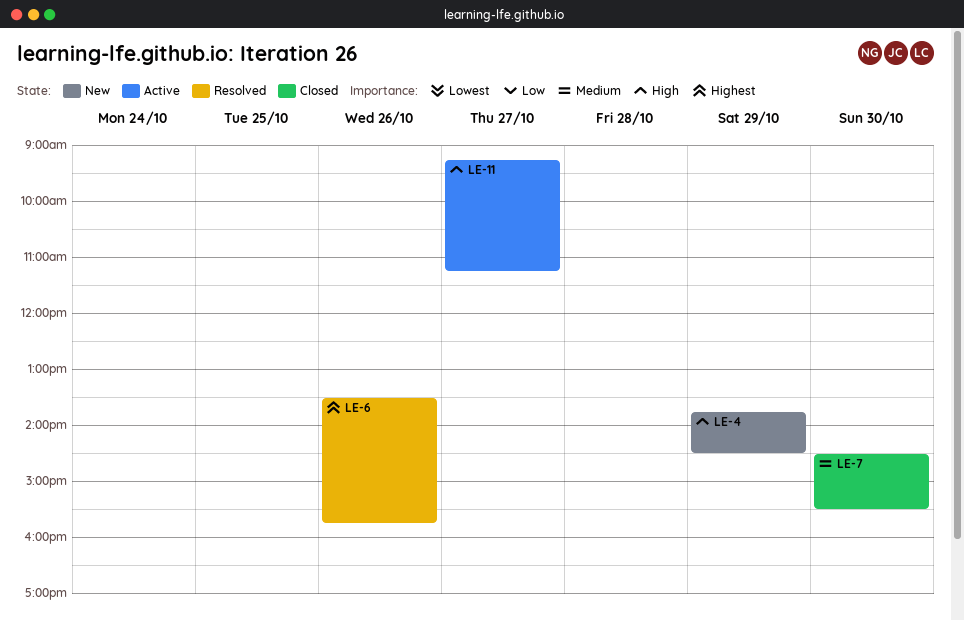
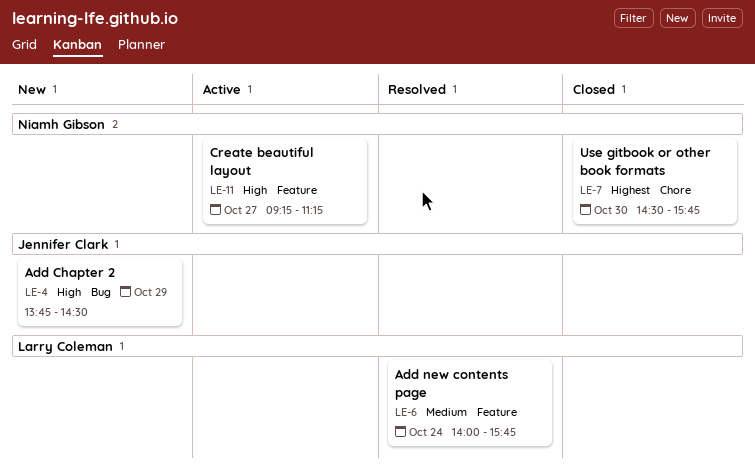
LE-6, priority: Highest -> Medium
LE-6, day: Oct 26 -> Oct 24
LE-6, begins: 13:30 -> 14:00
LE-7, priority: Medium -> Highest
LE-7, ends: 15:30 -> 15:45

